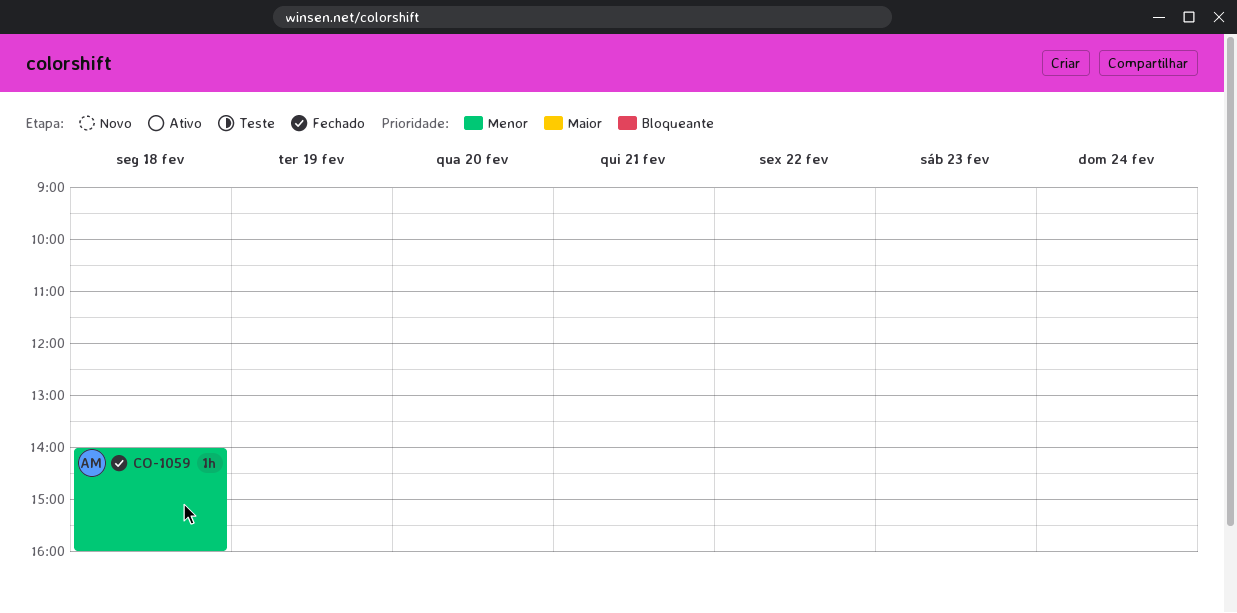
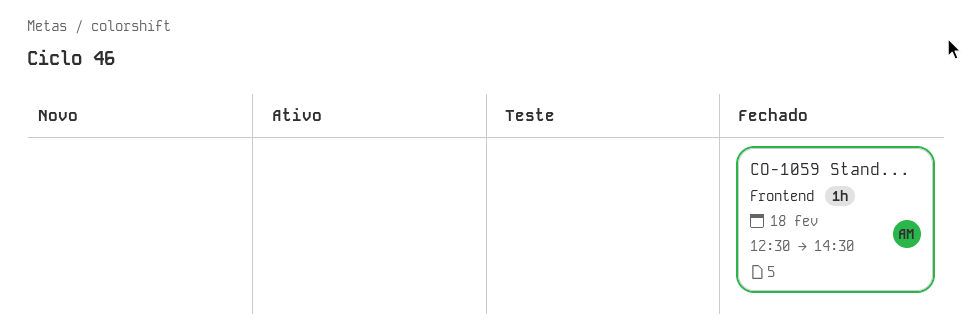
CO-1059, begins: 14:00 -> 12:30
CO-1059, ends: 16:00 -> 14:30

